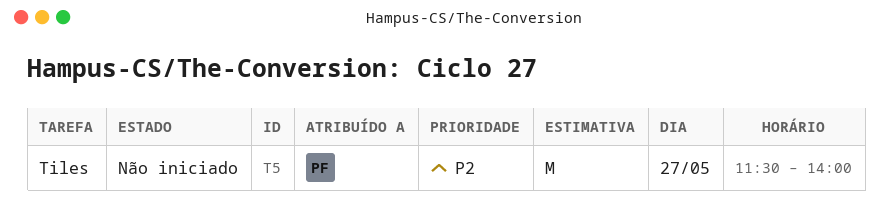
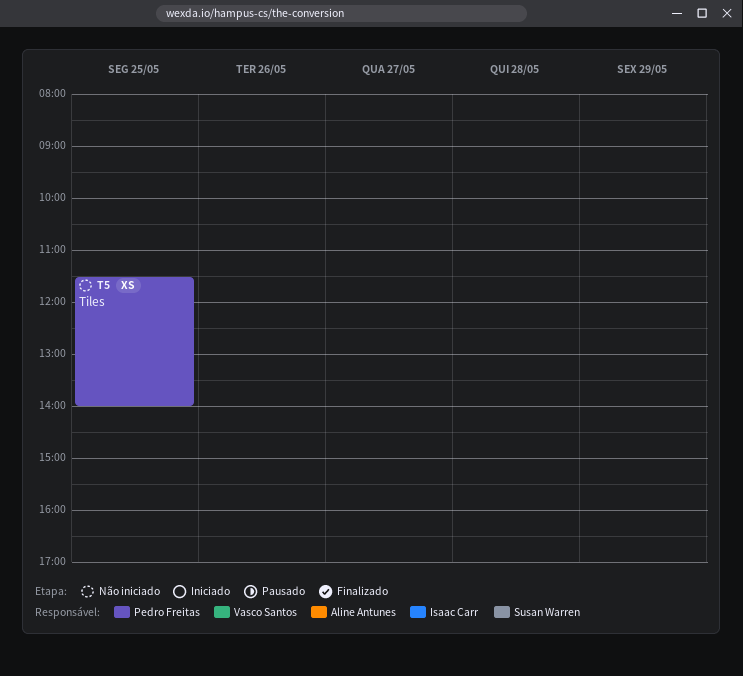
T5, estimate: M -> XS
T5, day: May 27 -> May 25

